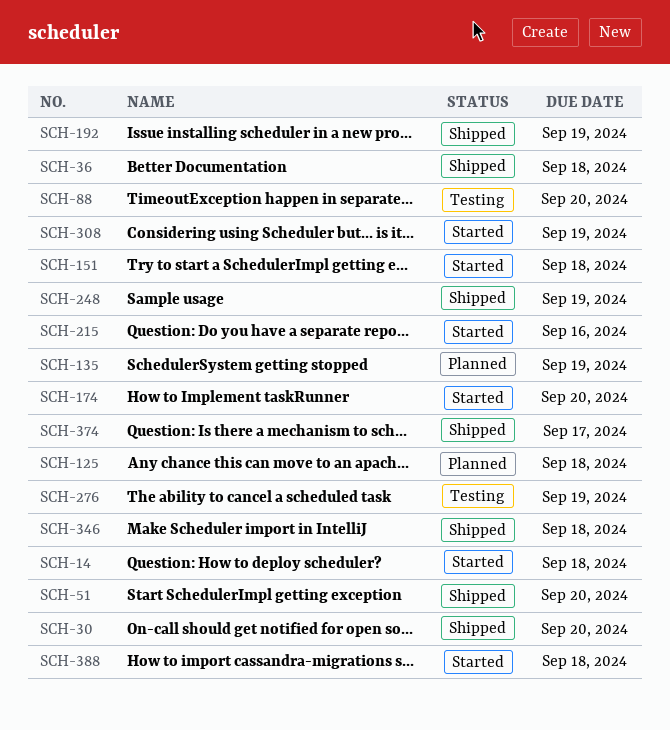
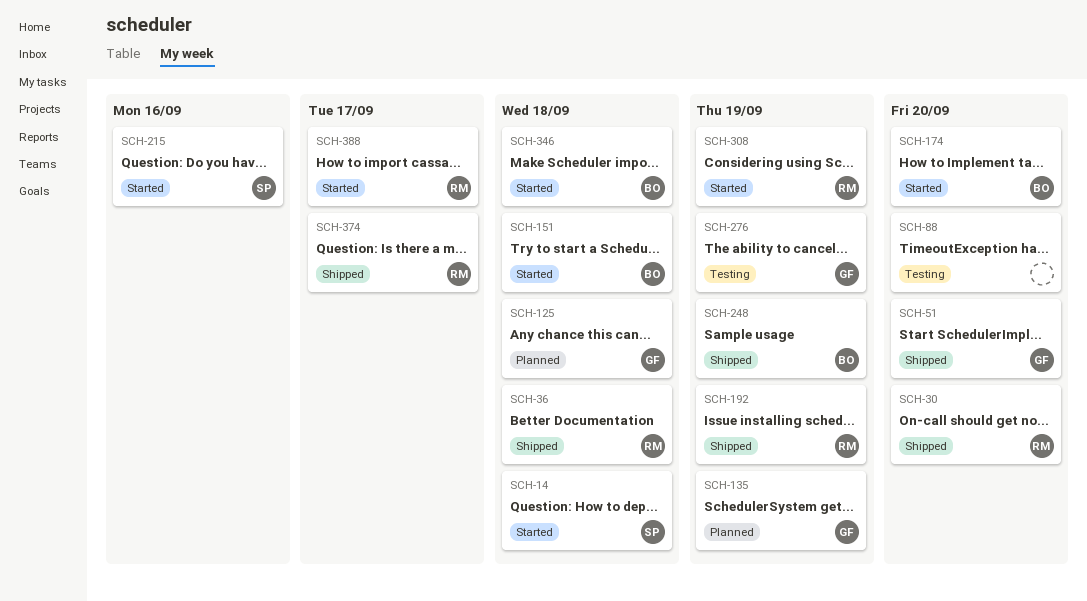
SCH-346, status: Shipped -> Started
SCH-388, due: Sep 18 -> Sep 17

